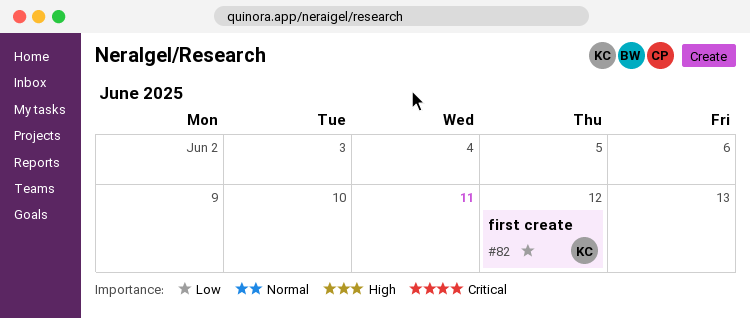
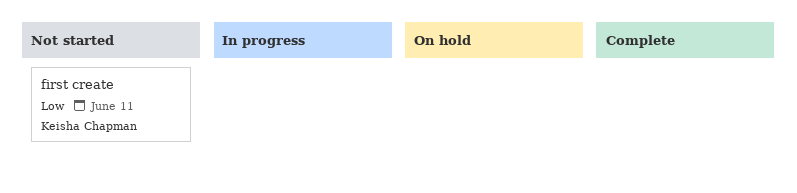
first create, due: Jun 12 -> Jun 11

